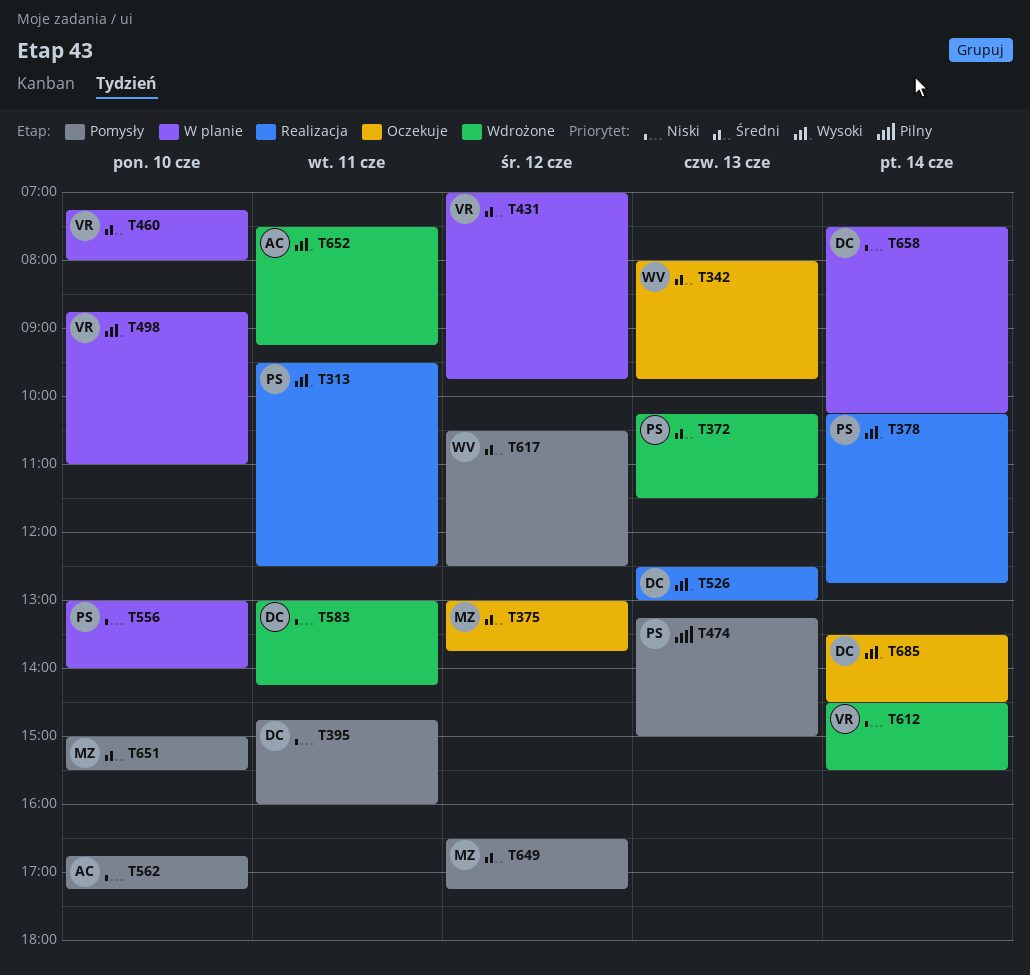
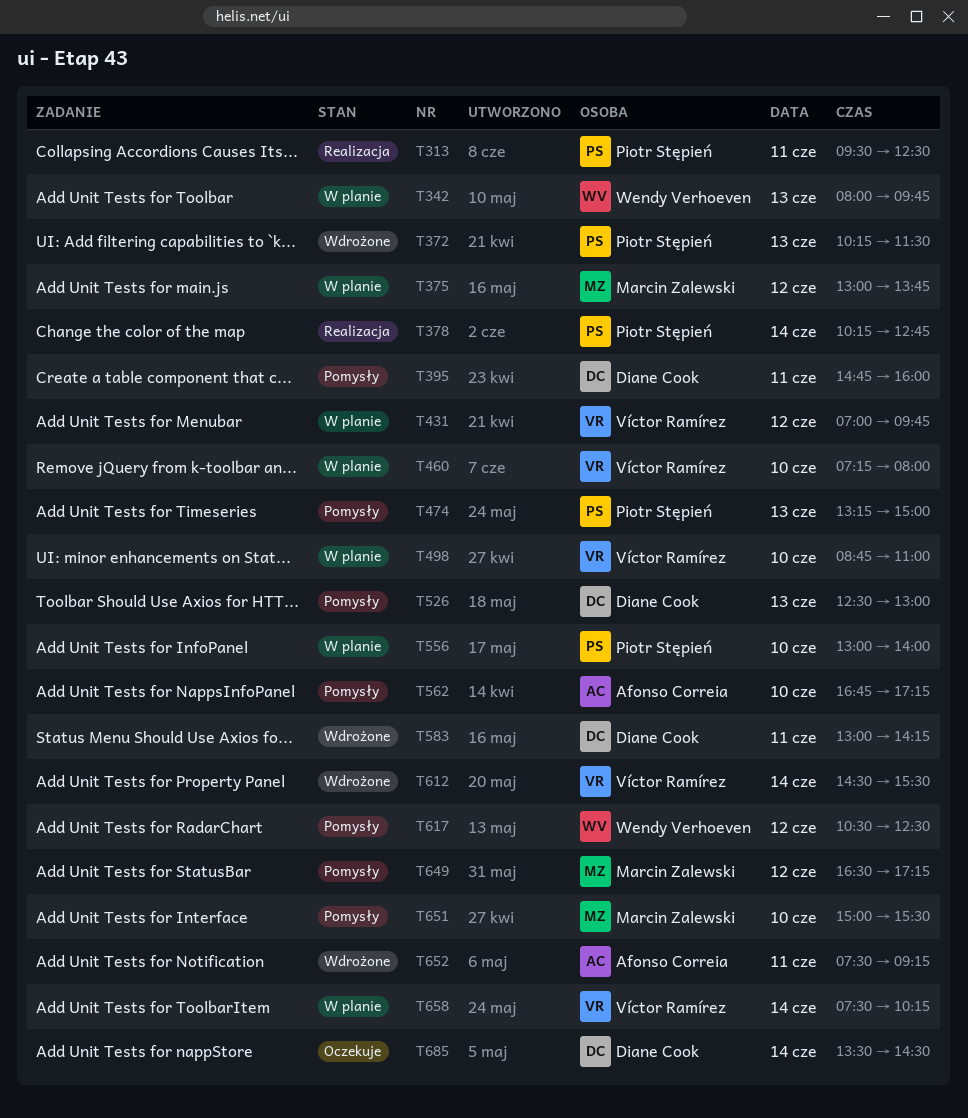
T342, status: Oczekuje -> W planie
T375, status: Oczekuje -> W planie
T526, status: Realizacja -> Pomysły
T658, owner: Diane Cook -> Víctor Ramírez

